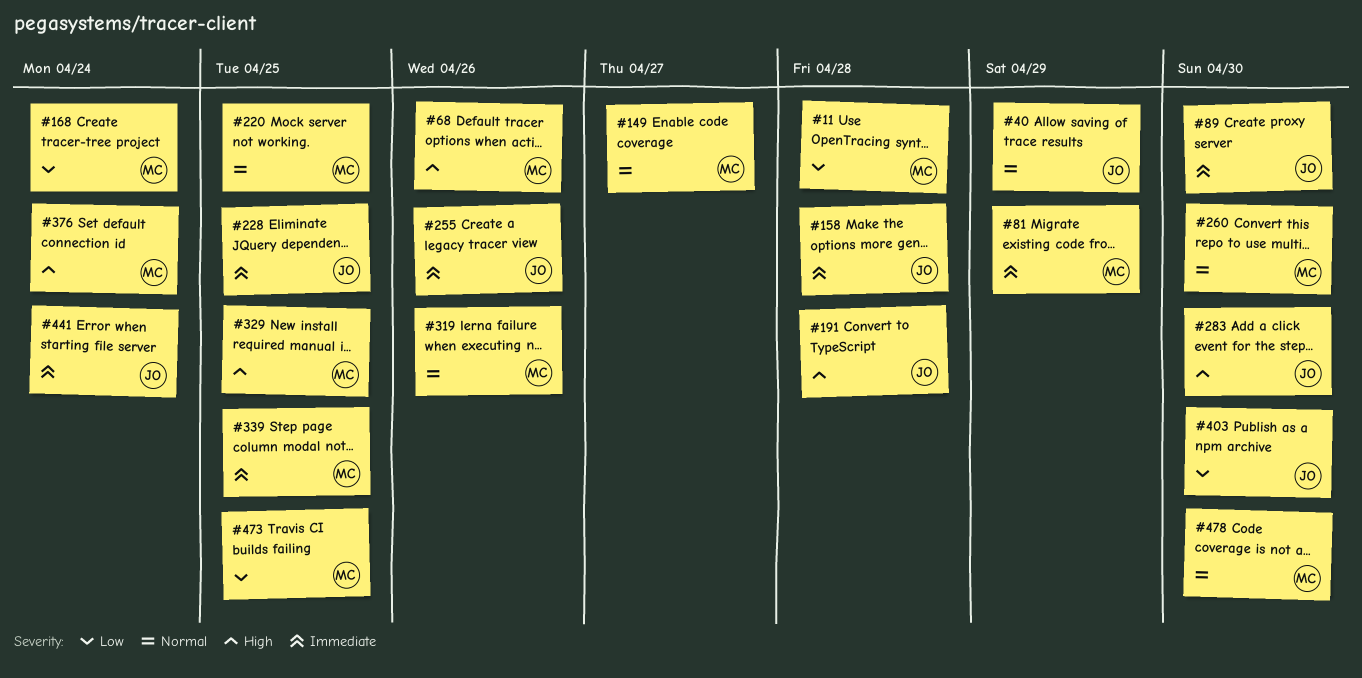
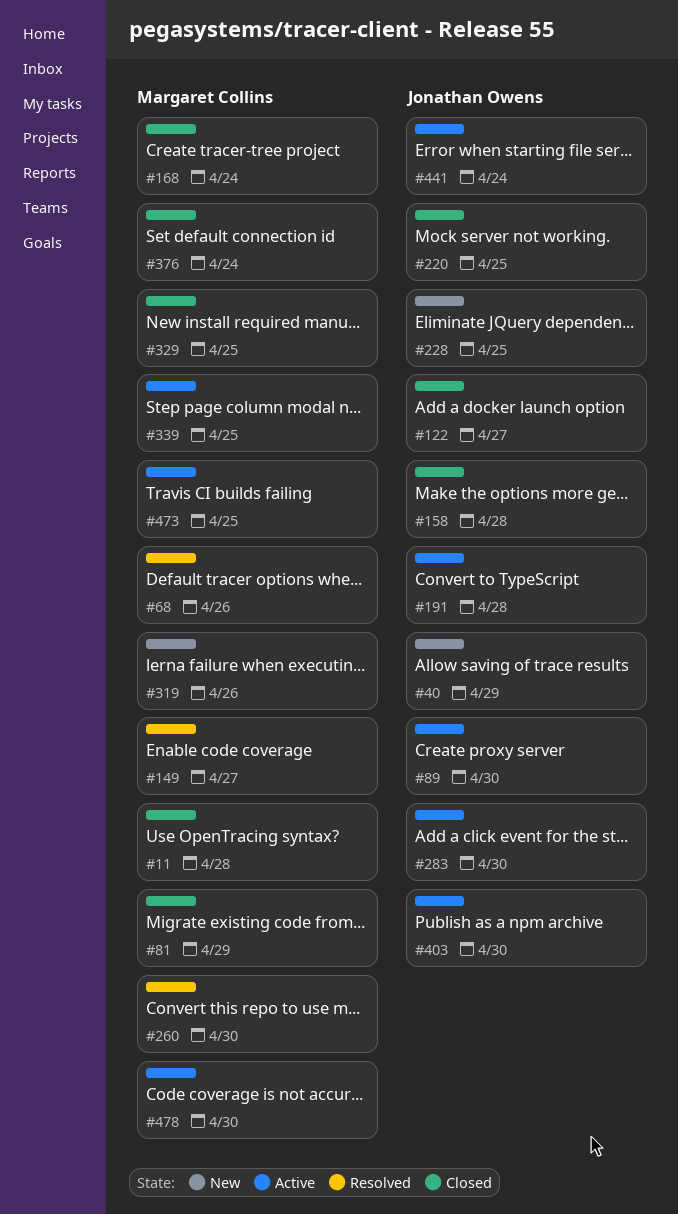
#122: none -> present
#220, owner: Margaret Collins -> Jonathan Owens
#255: present -> none

